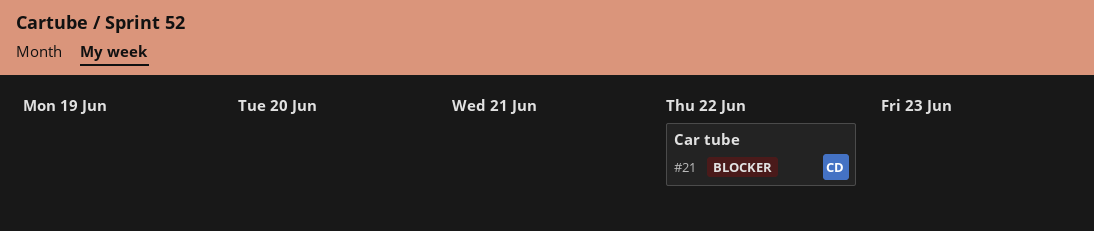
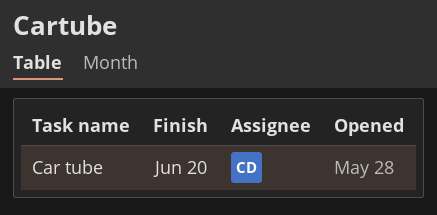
Car tube, due: Jun 22 -> Jun 20

